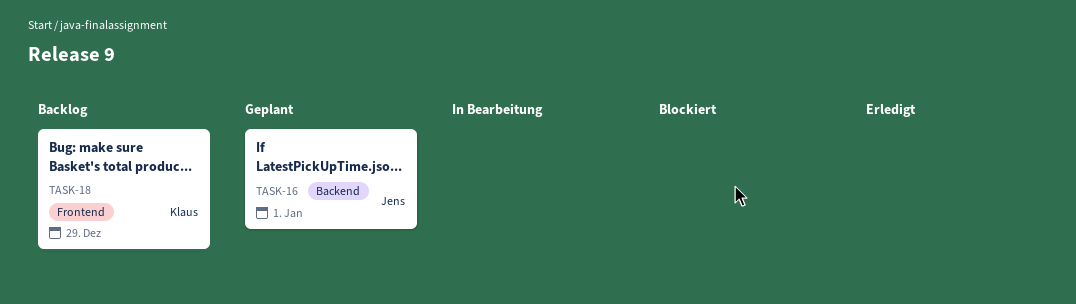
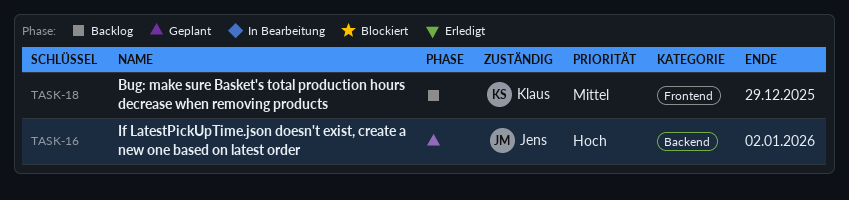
TASK-16, due: Jan 1 -> Jan 2

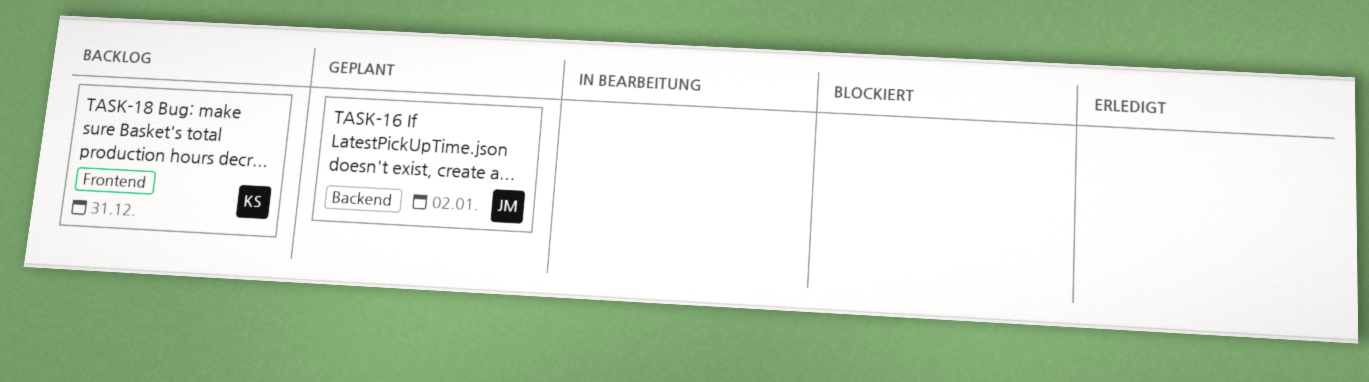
TASK-18, due: Dec 29 -> Dec 31

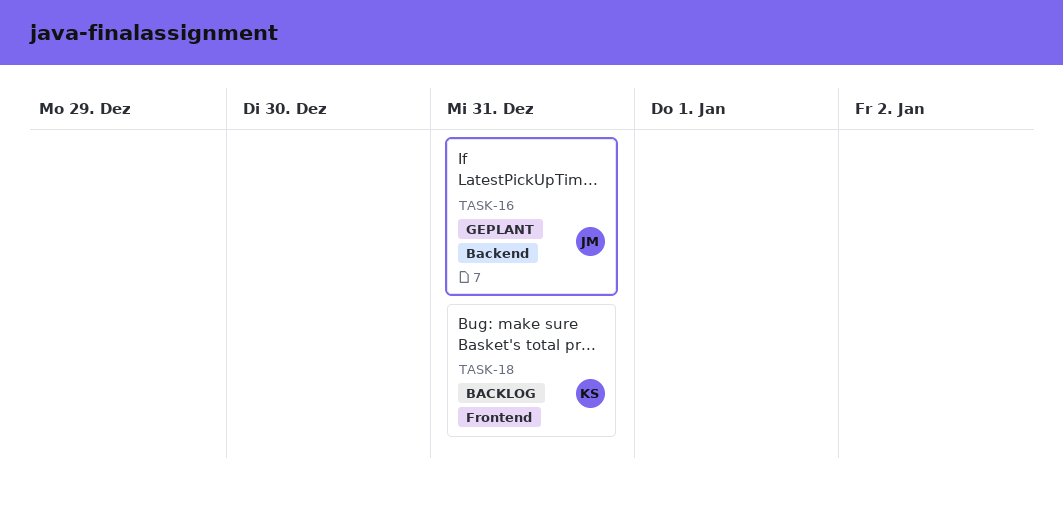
TASK-16, due: Jan 2 -> Dec 31

